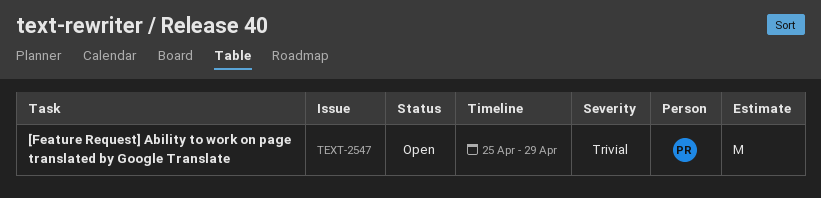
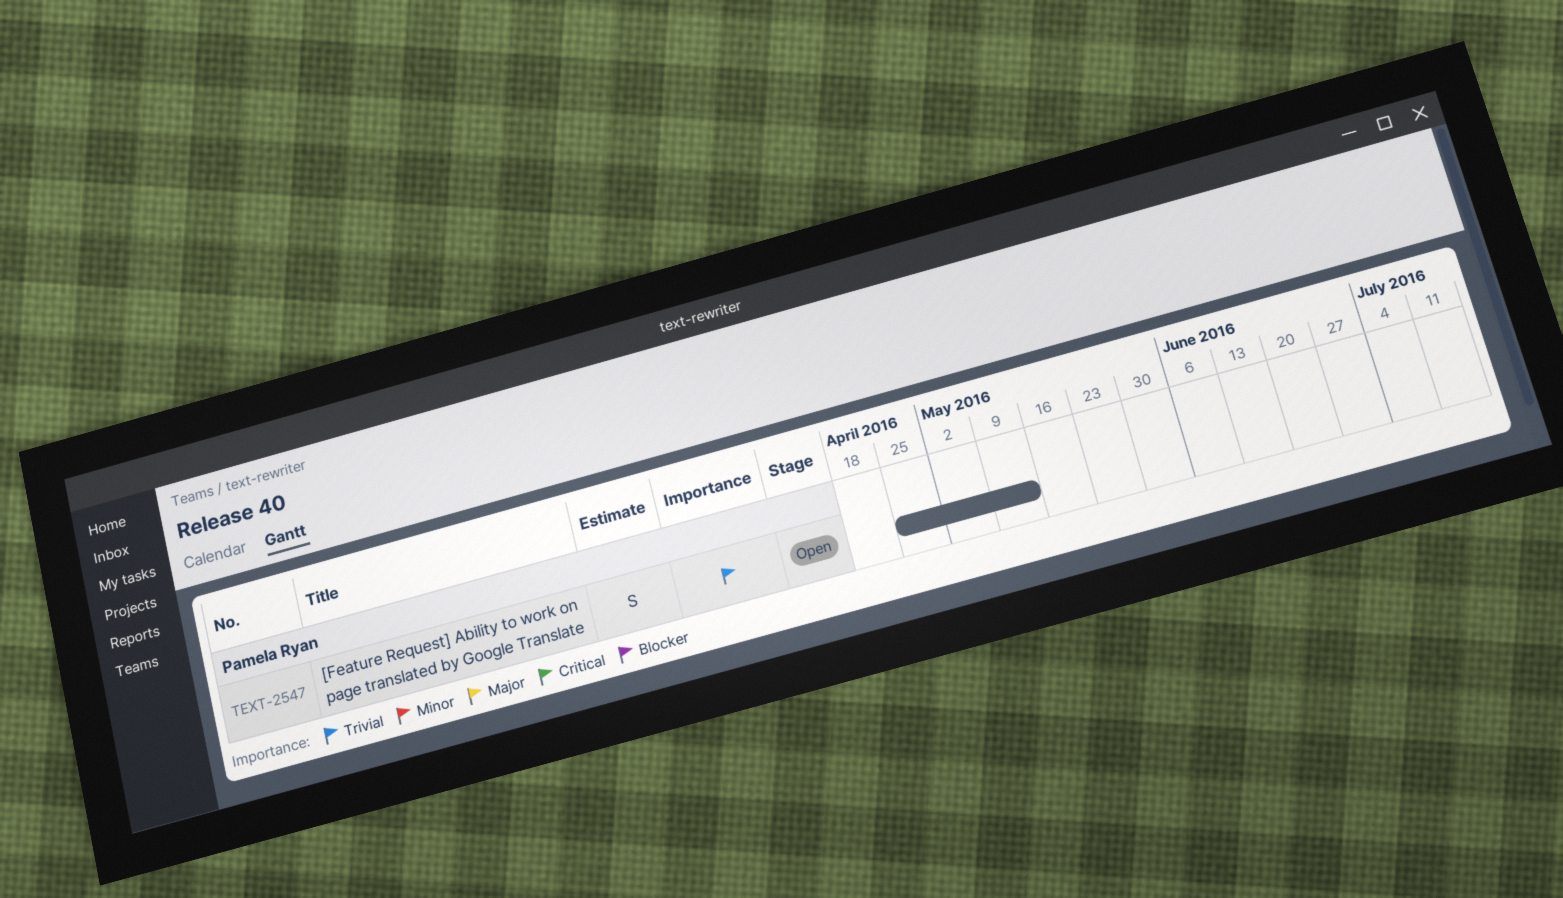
TEXT-2547, estimate: M -> S
TEXT-2547, due: Apr 29 -> May 13

